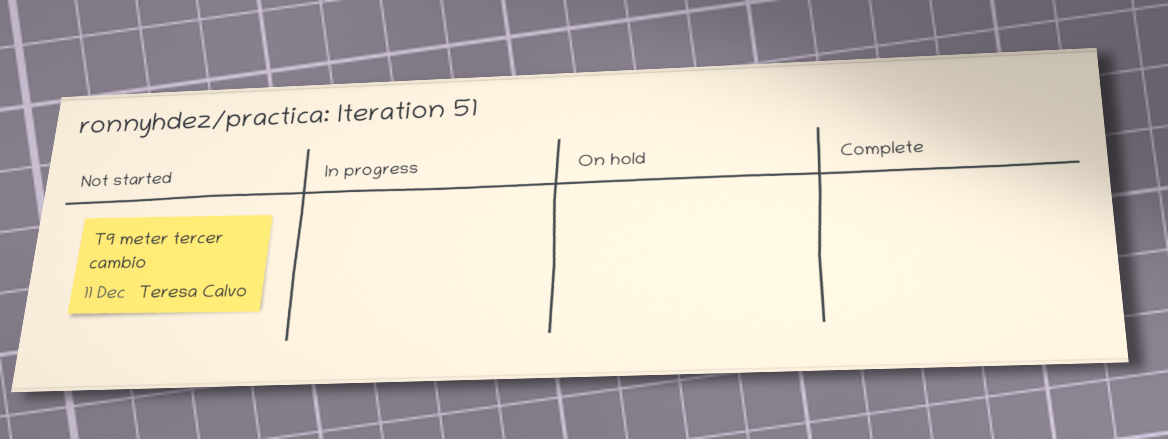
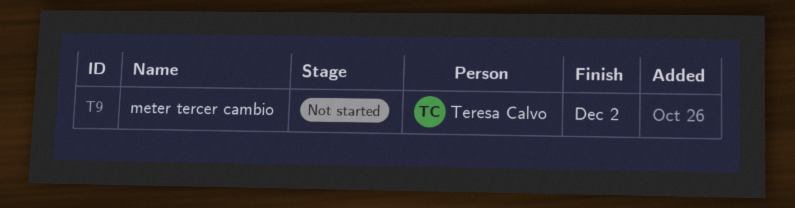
T9, due: Dec 11 -> Dec 2

